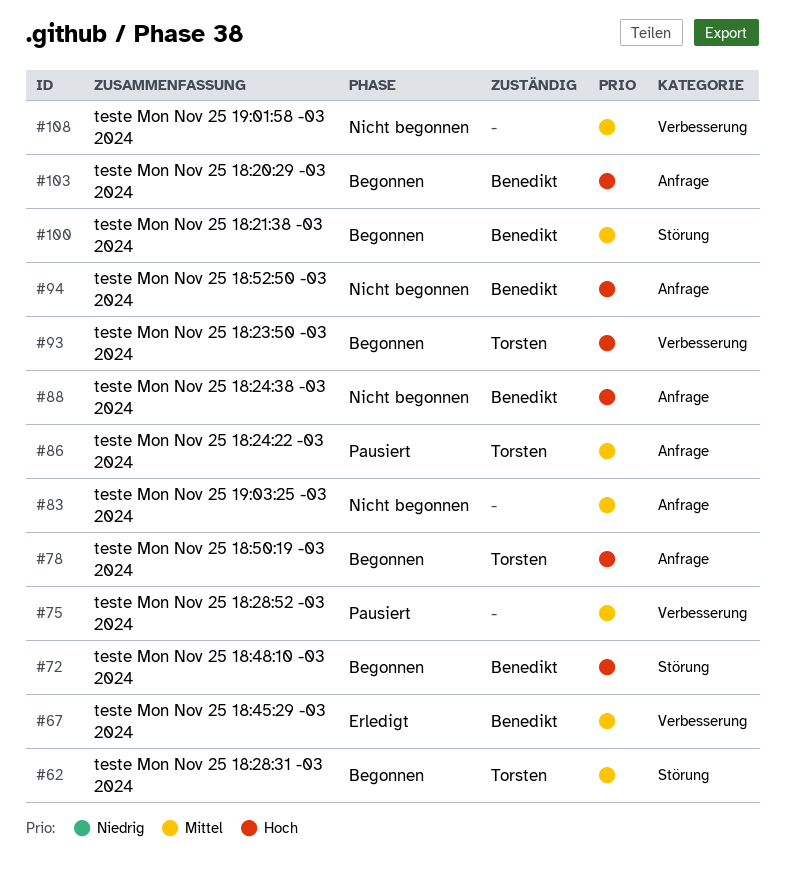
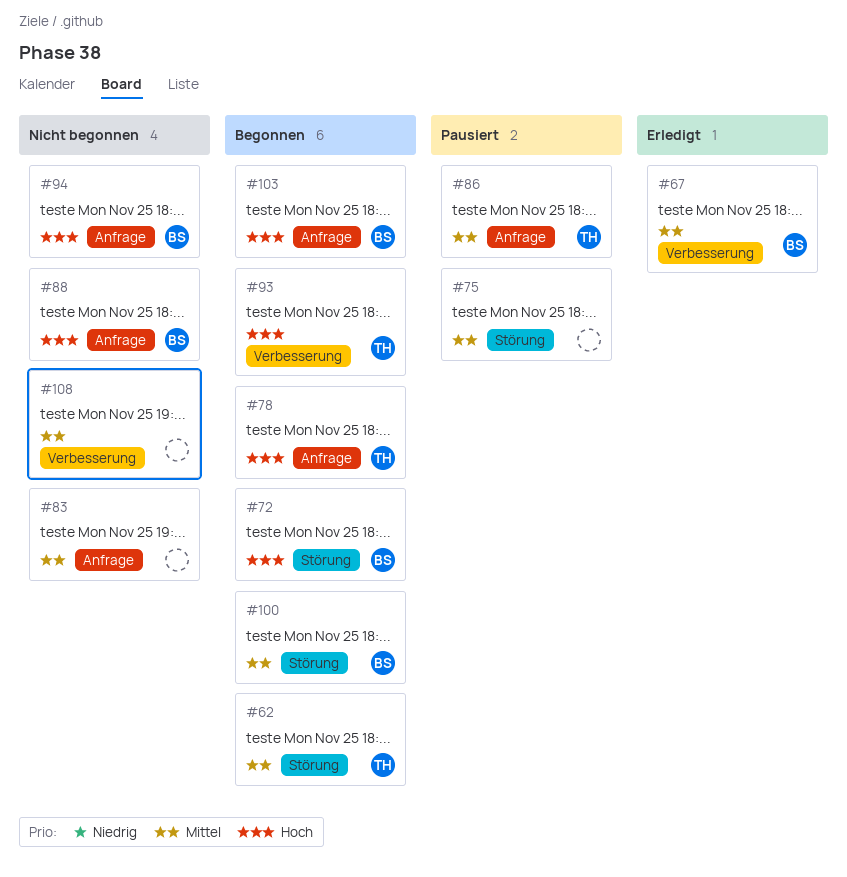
#75, label: Verbesserung -> Störung

